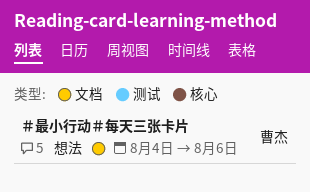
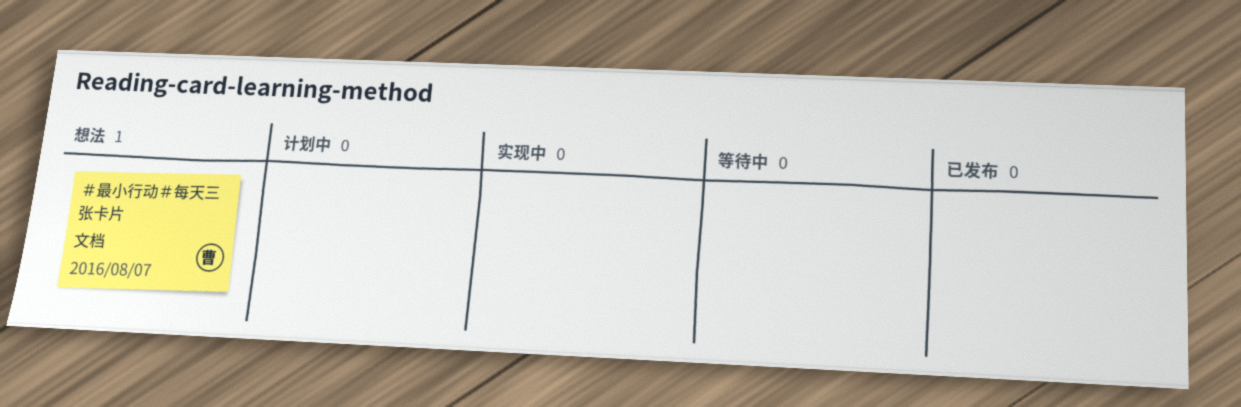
＃最小行动＃每天三张卡片, due: Aug 6 -> Aug 7

